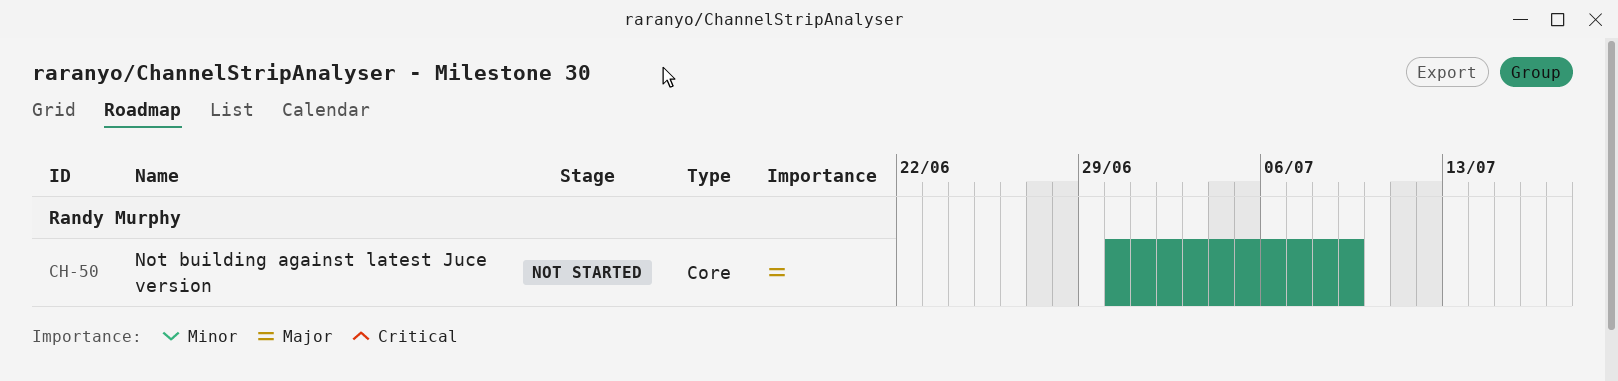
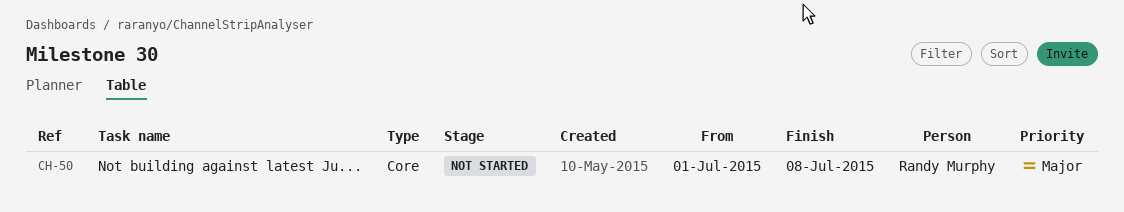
CH-50, start: Jun 30 -> Jul 1
CH-50, due: Jul 9 -> Jul 8

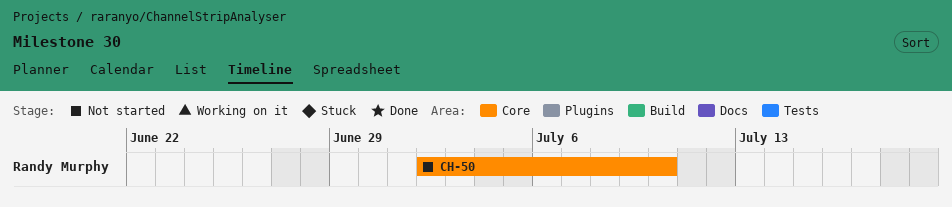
CH-50, start: Jul 1 -> Jul 2
CH-50, due: Jul 8 -> Jul 10

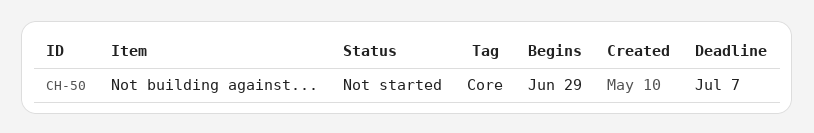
CH-50, start: Jul 2 -> Jun 29
CH-50, due: Jul 10 -> Jul 7

